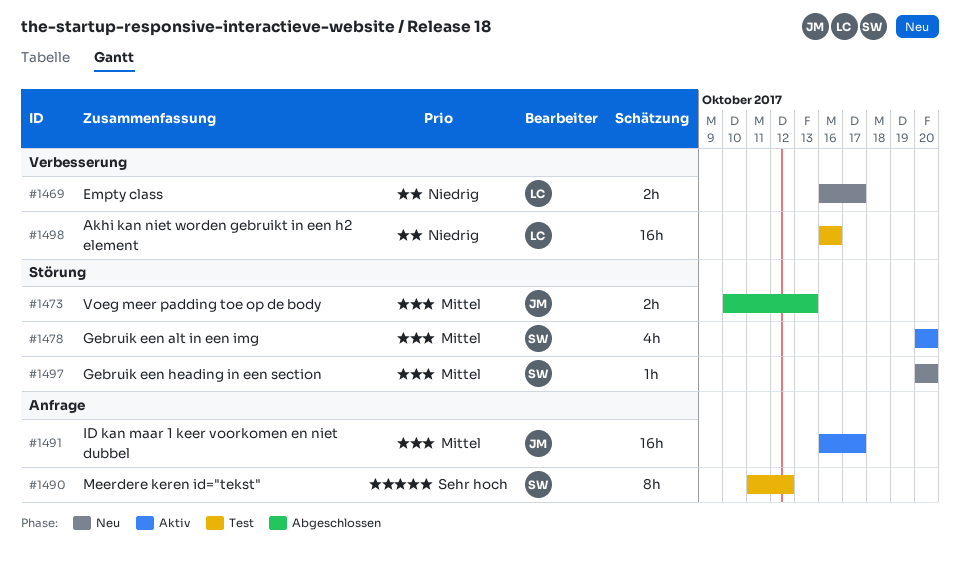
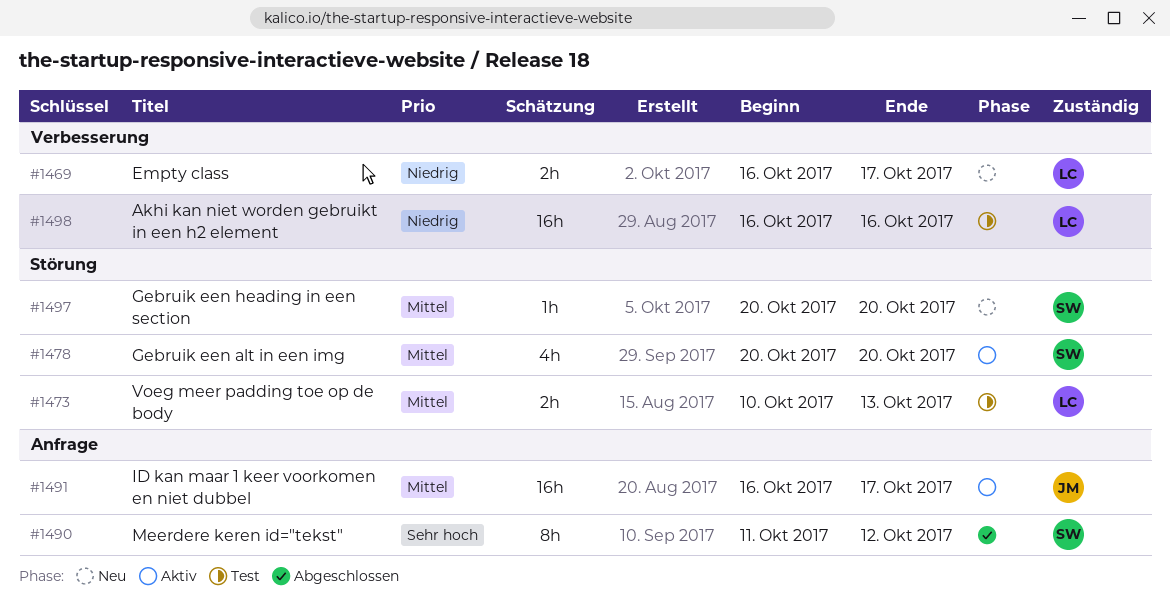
#1473, status: Abgeschlossen -> Test
#1473, owner: JM -> LC
#1490, status: Test -> Abgeschlossen

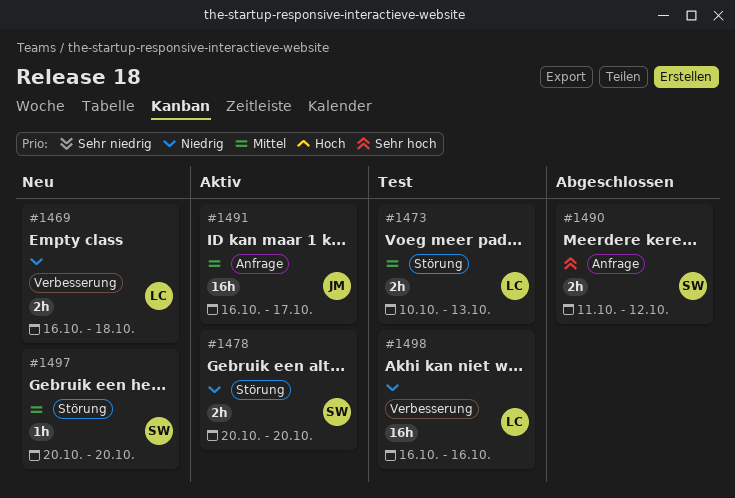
#1469, due: Oct 17 -> Oct 18
#1478, priority: Mittel -> Niedrig
#1478, estimate: 4h -> 2h
#1490, estimate: 8h -> 2h

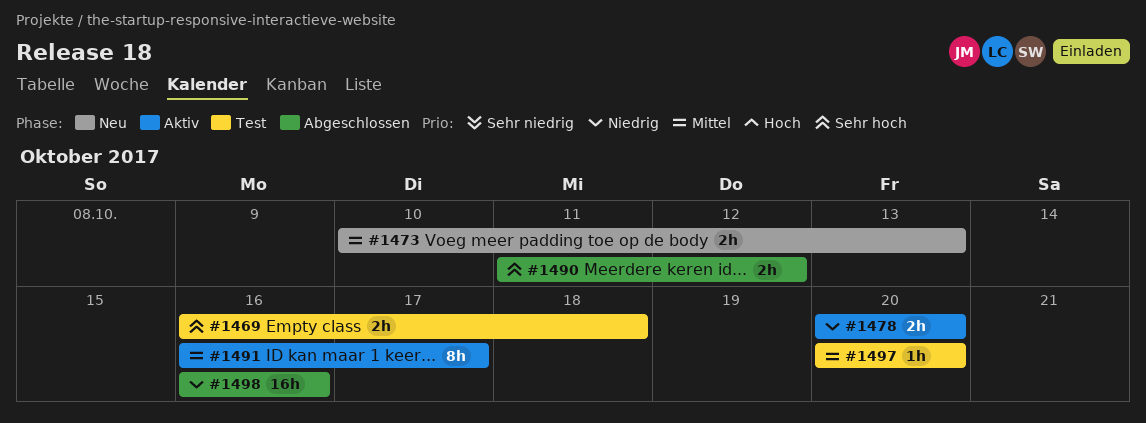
#1469, status: Neu -> Test
#1469, priority: Niedrig -> Sehr hoch
#1473, status: Test -> Neu
#1491, estimate: 16h -> 8h
#1497, status: Neu -> Test
#1498, status: Test -> Abgeschlossen

